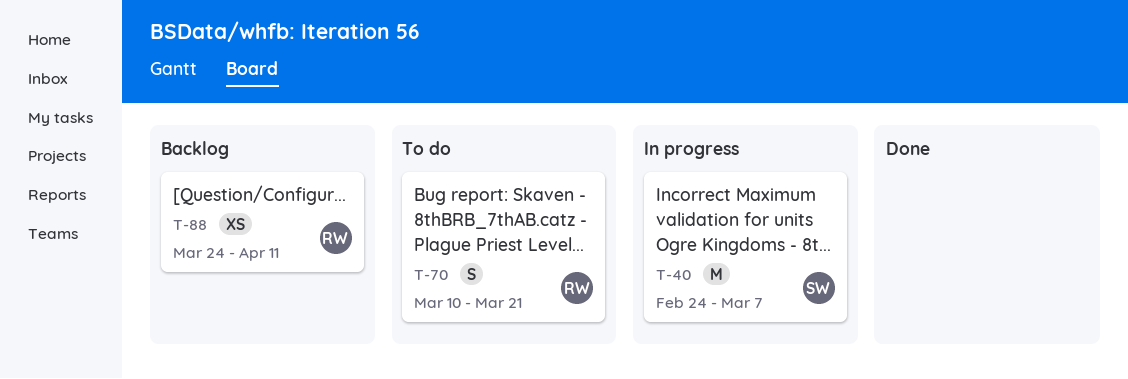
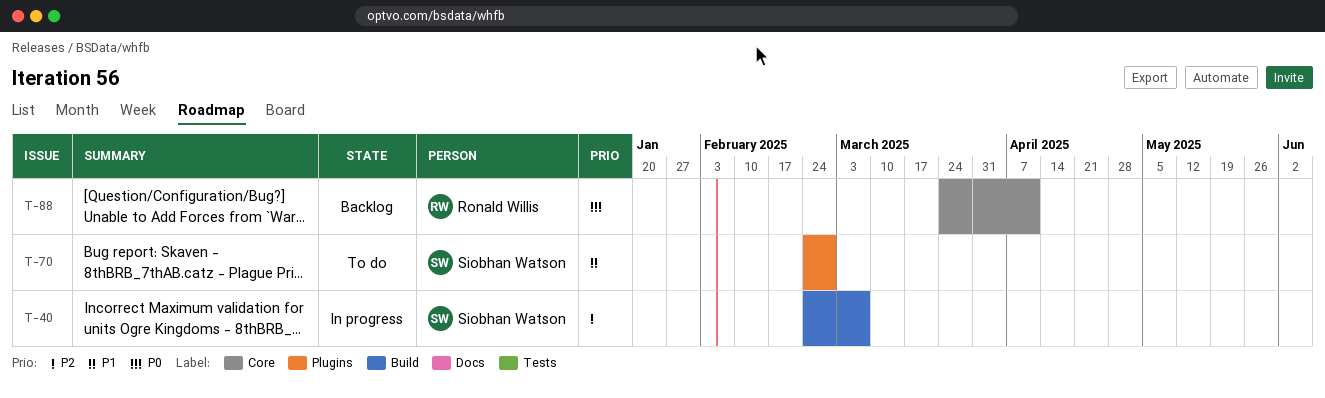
T-70, owner: Ronald Willis -> Siobhan Watson
T-70, start: Mar 10 -> Feb 24
T-70, due: Mar 21 -> Feb 28

